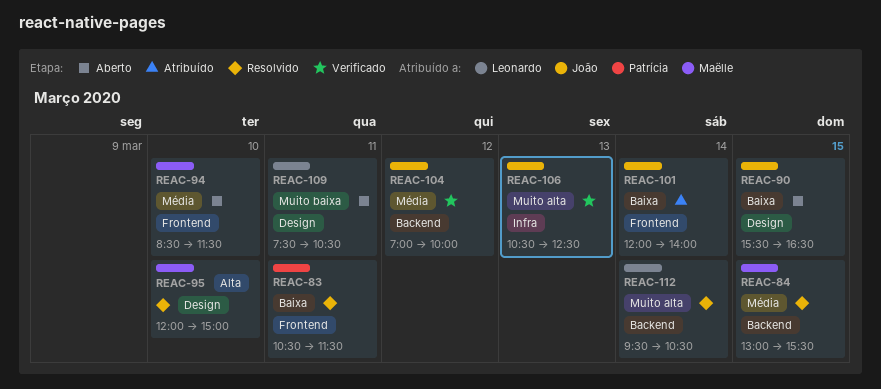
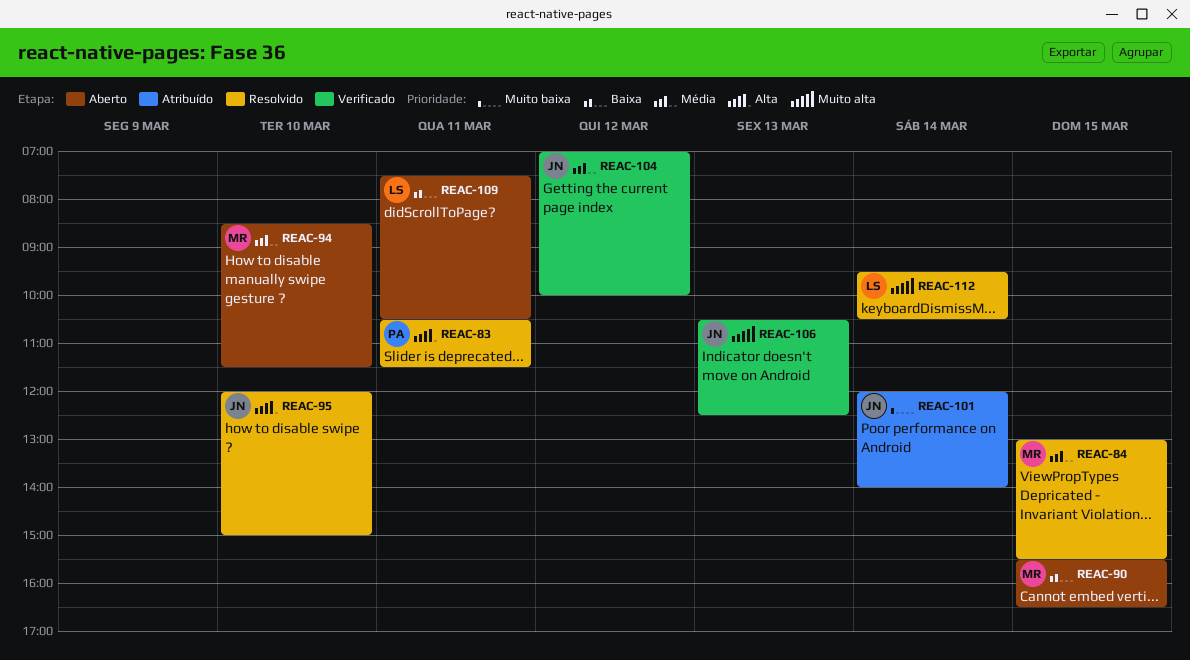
REAC-83, priority: Baixa -> Alta
REAC-90, owner: João -> Maëlle
REAC-95, owner: Maëlle -> João
REAC-101, priority: Baixa -> Muito baixa
REAC-109, priority: Muito baixa -> Baixa

